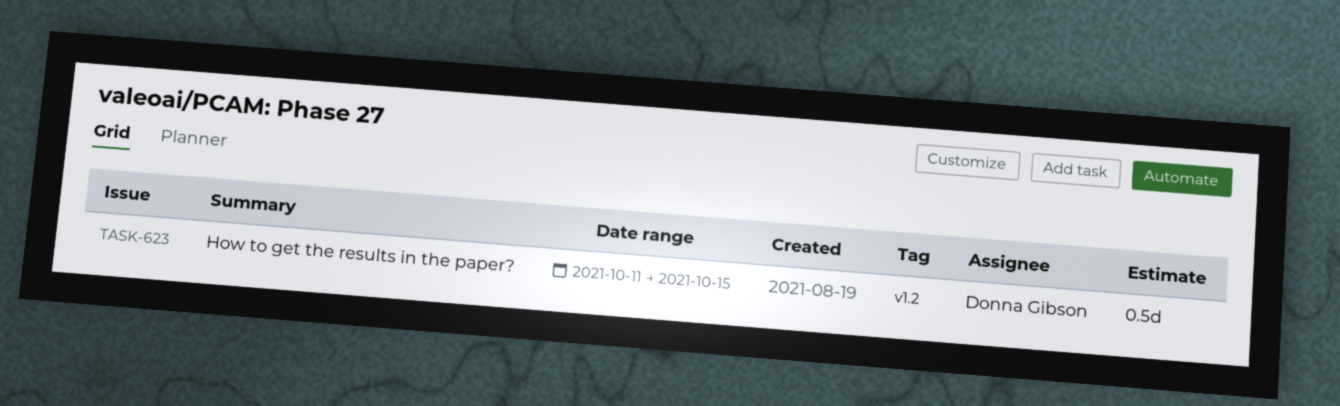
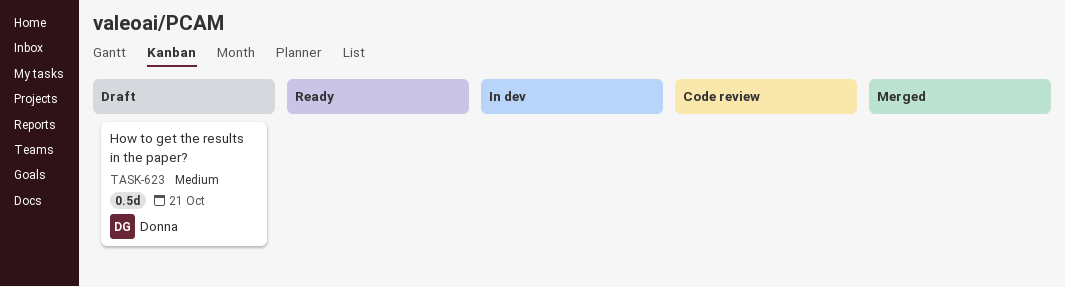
TASK-623, due: Oct 15 -> Oct 21

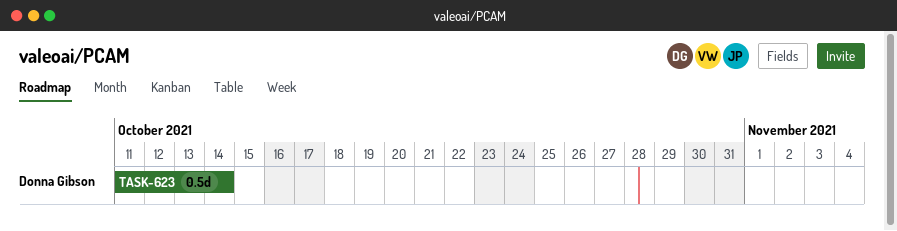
TASK-623, due: Oct 21 -> Oct 14

